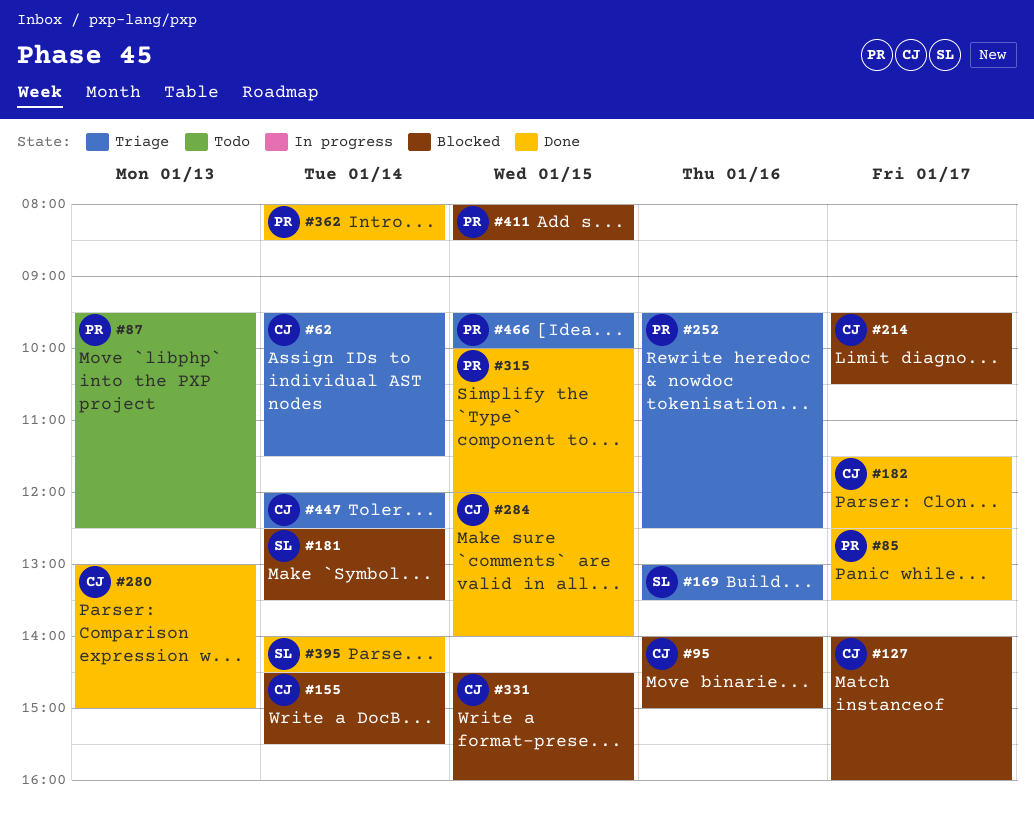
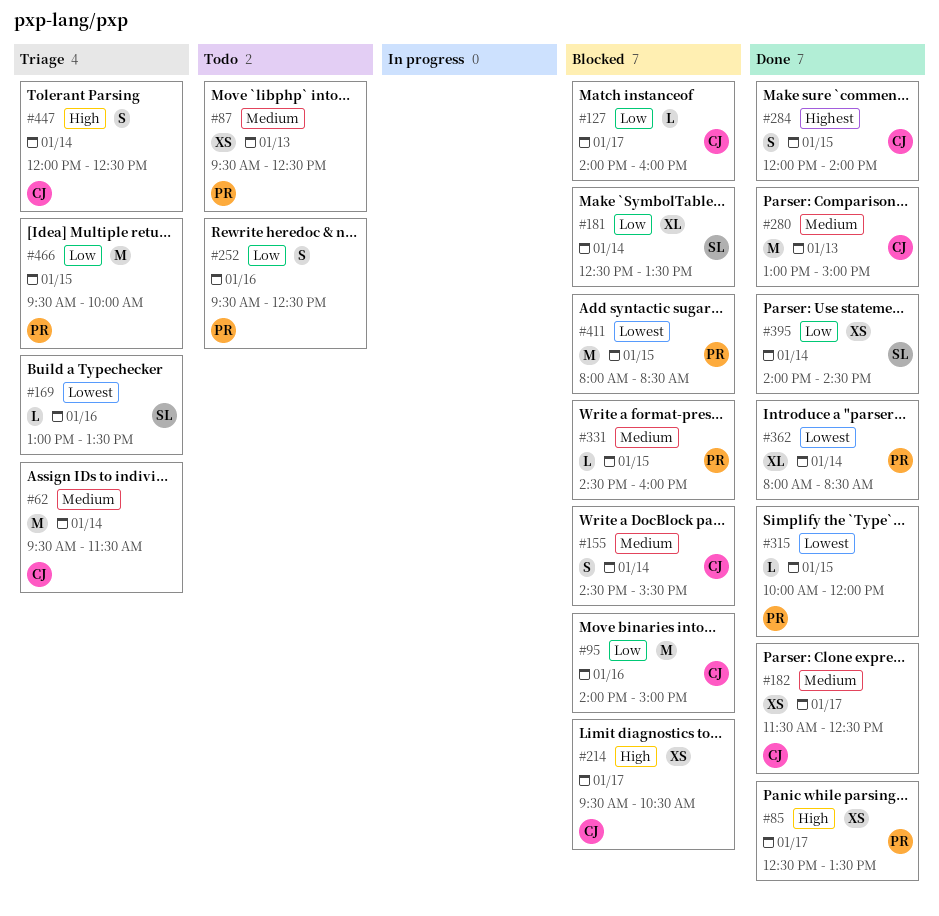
#252, status: Triage -> Todo
#331, owner: CJ -> PR

